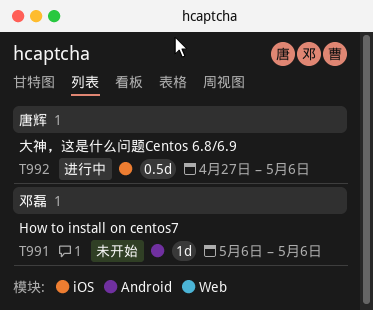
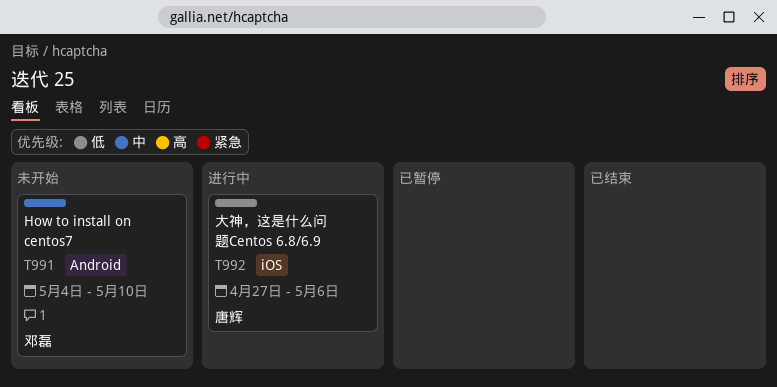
T991, start: May 6 -> May 4
T991, due: May 6 -> May 10

